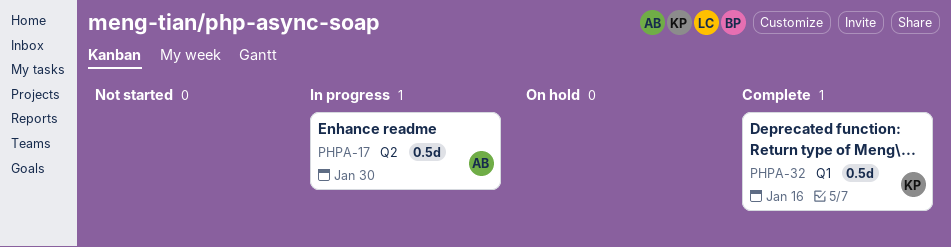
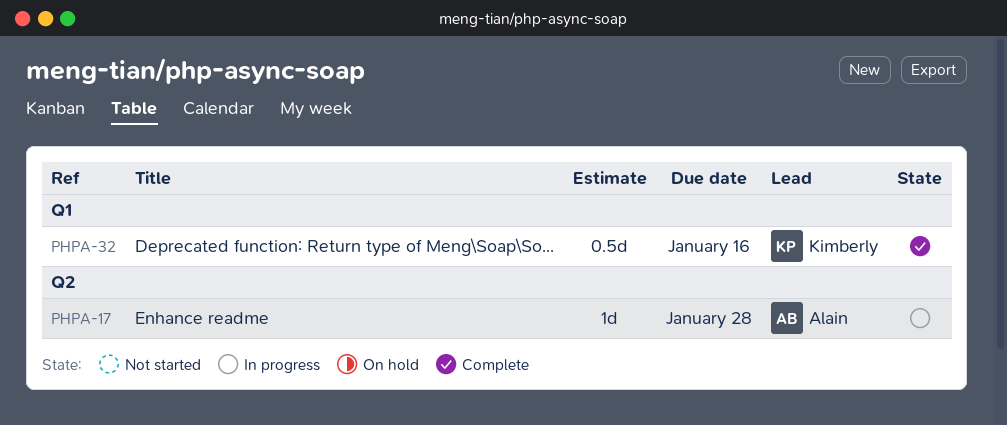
PHPA-17, estimate: 0.5d -> 1d
PHPA-17, due: Jan 30 -> Jan 28

